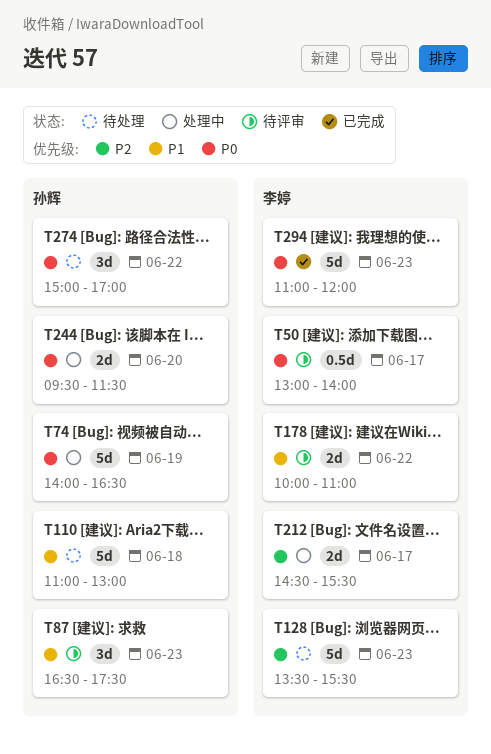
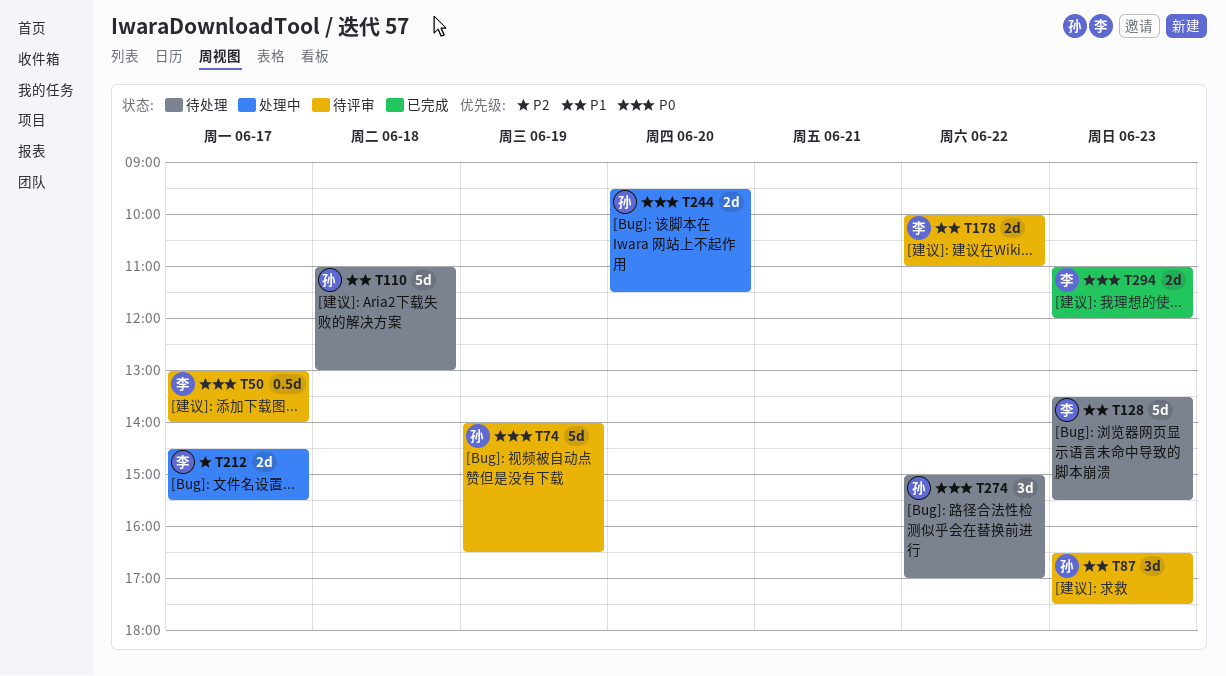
T74, status: 处理中 -> 待评审
T128, priority: P2 -> P1
T294, estimate: 5d -> 2d

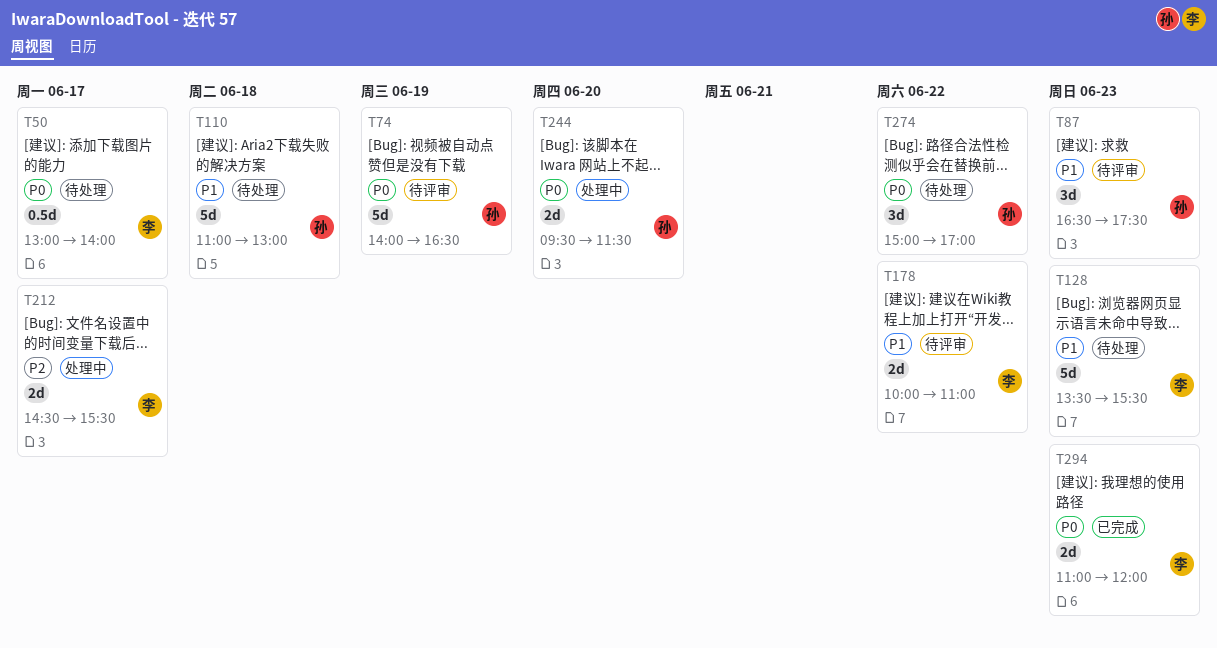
T50, status: 待评审 -> 待处理

